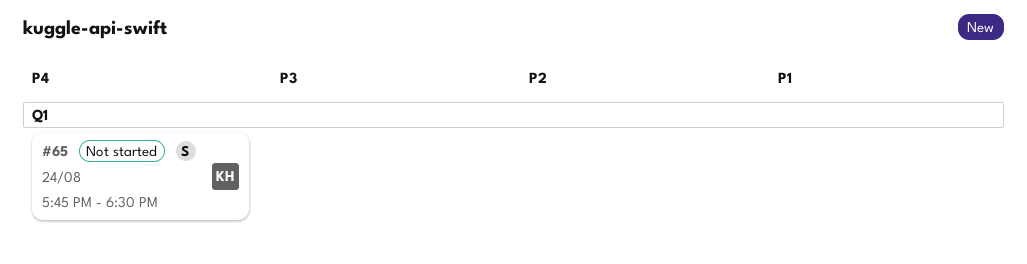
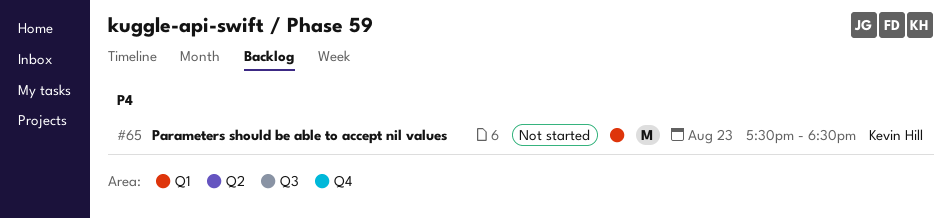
#65, estimate: S -> M
#65, day: Aug 24 -> Aug 23
#65, begins: 17:45 -> 17:30

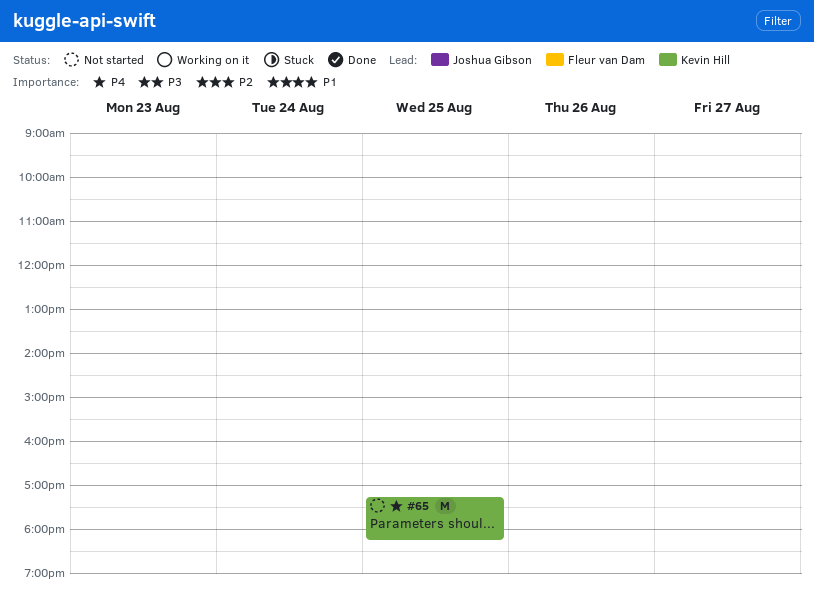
#65, day: Aug 23 -> Aug 25
#65, begins: 17:30 -> 17:15
#65, ends: 18:30 -> 18:15

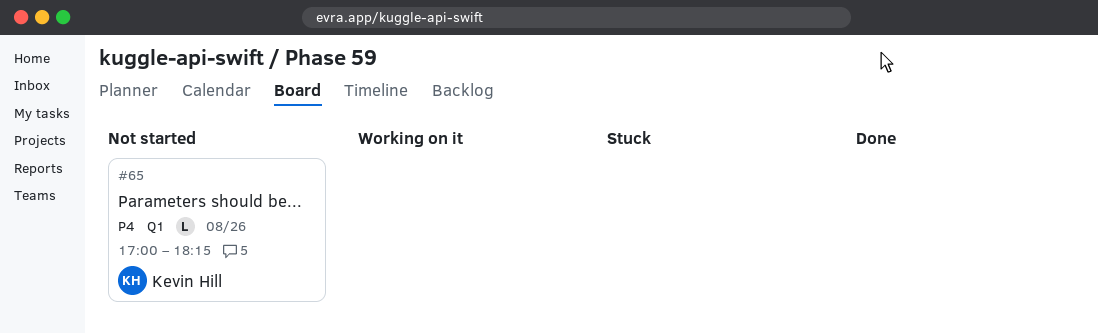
#65, estimate: M -> L
#65, day: Aug 25 -> Aug 26
#65, begins: 17:15 -> 17:00

